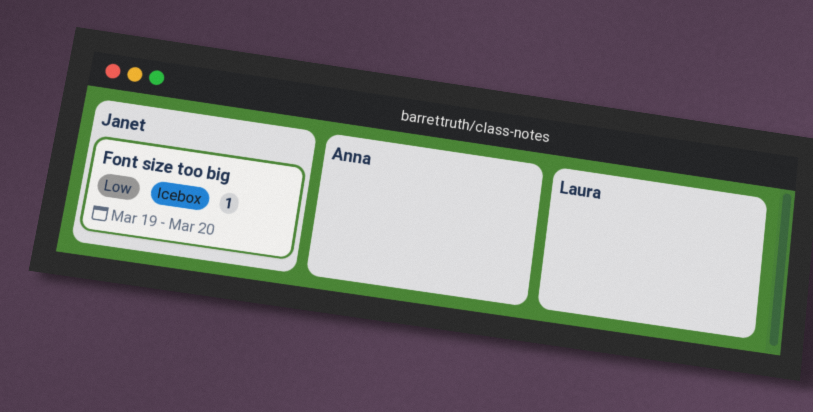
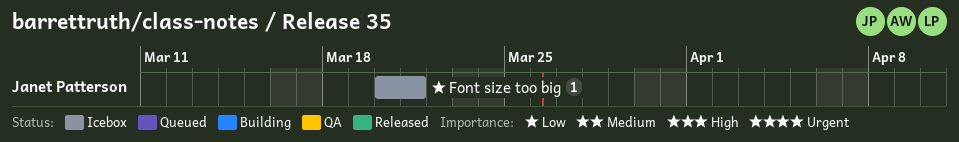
Font size too big, start: Mar 19 -> Mar 20
Font size too big, due: Mar 20 -> Mar 21

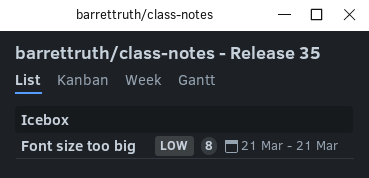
Font size too big, estimate: 1 -> 8
Font size too big, start: Mar 20 -> Mar 21

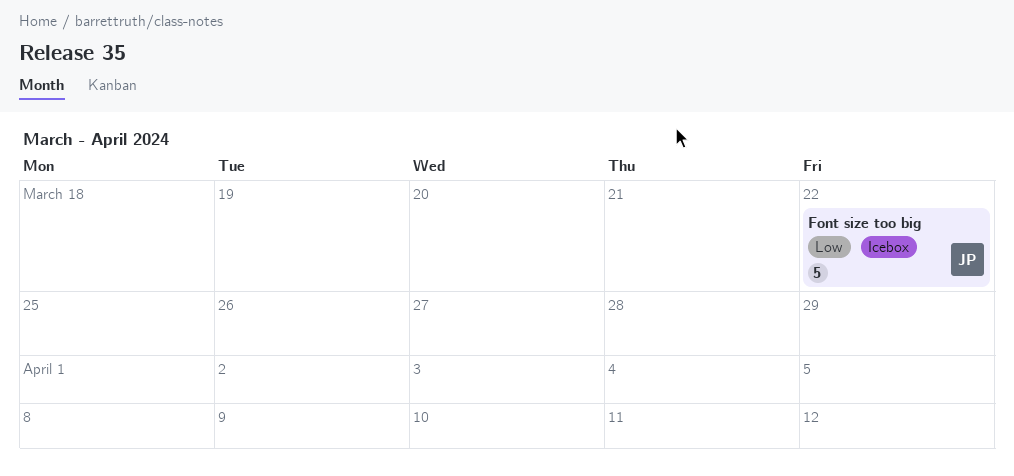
Font size too big, estimate: 8 -> 5
Font size too big, due: Mar 21 -> Mar 22

